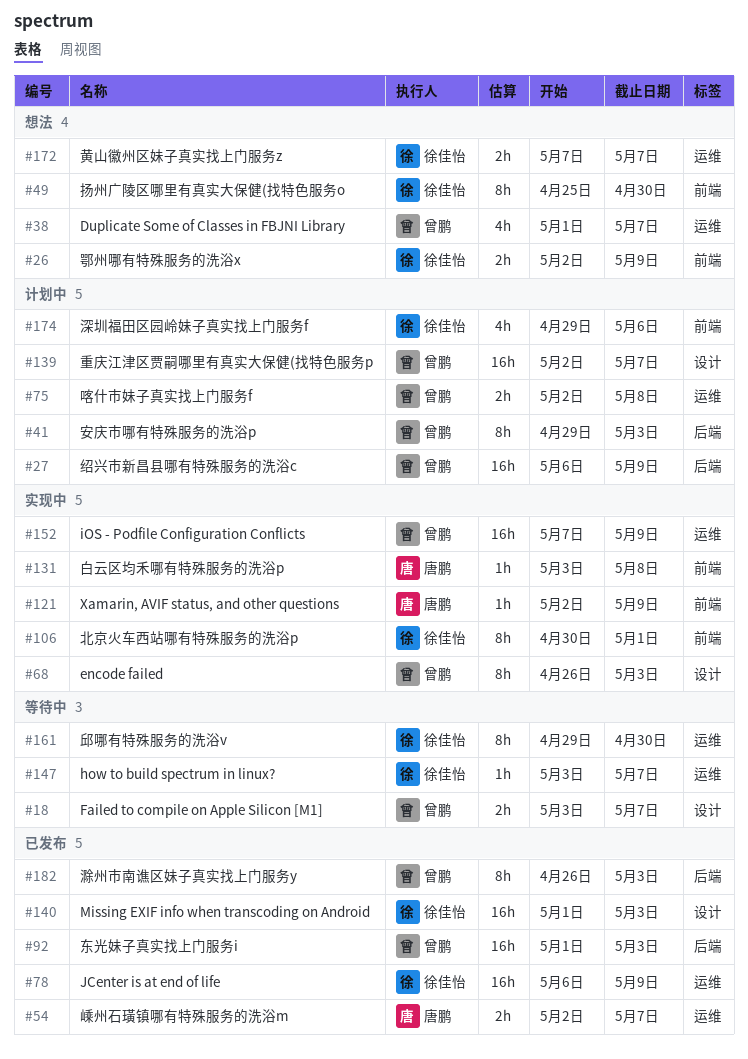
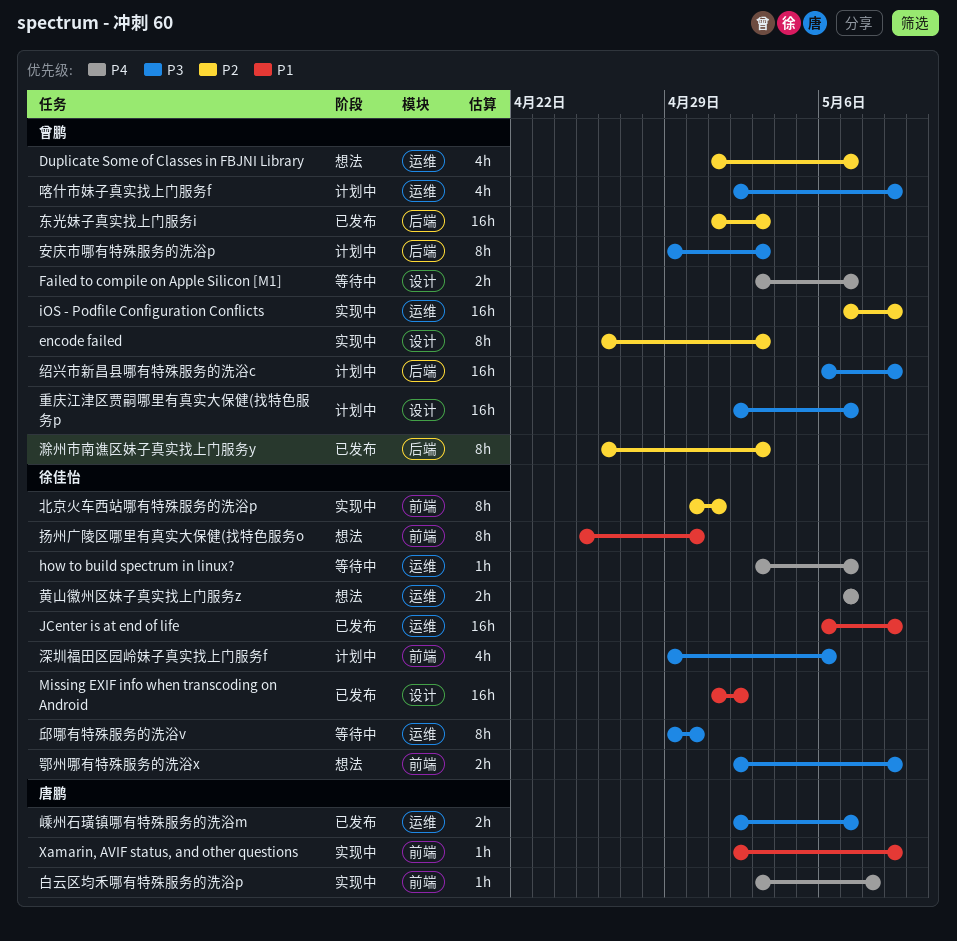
Missing EXIF info when transcoding on Android, due: May 3 -> May 2
喀什市妹子真实找上门服务f, estimate: 2h -> 4h
喀什市妹子真实找上门服务f, due: May 8 -> May 9

